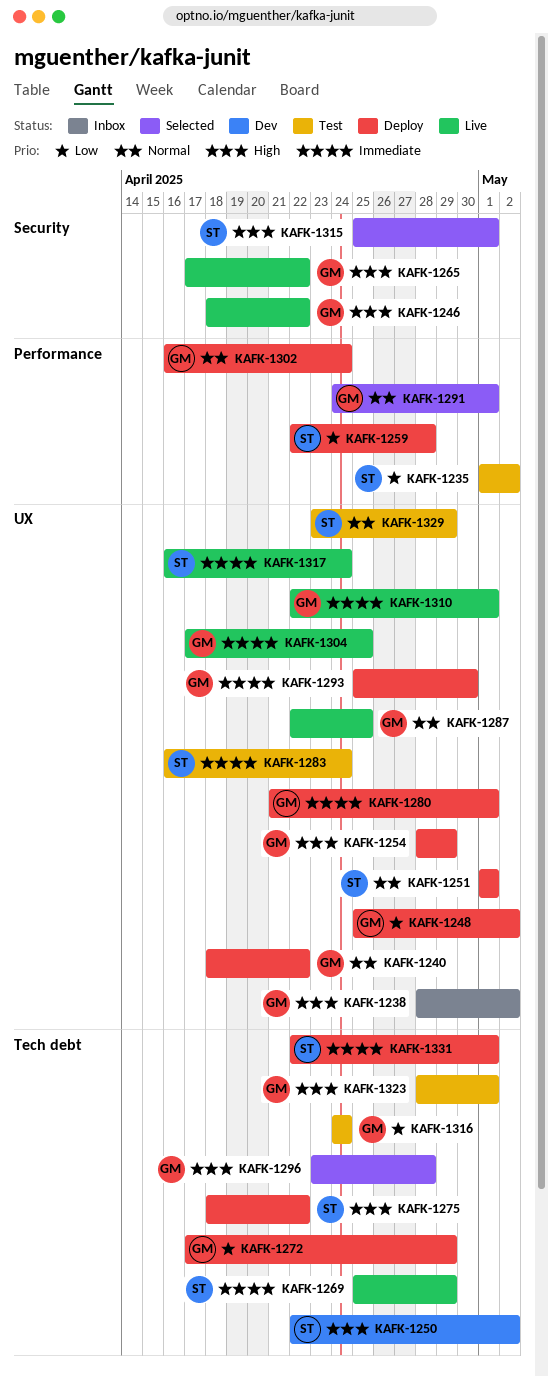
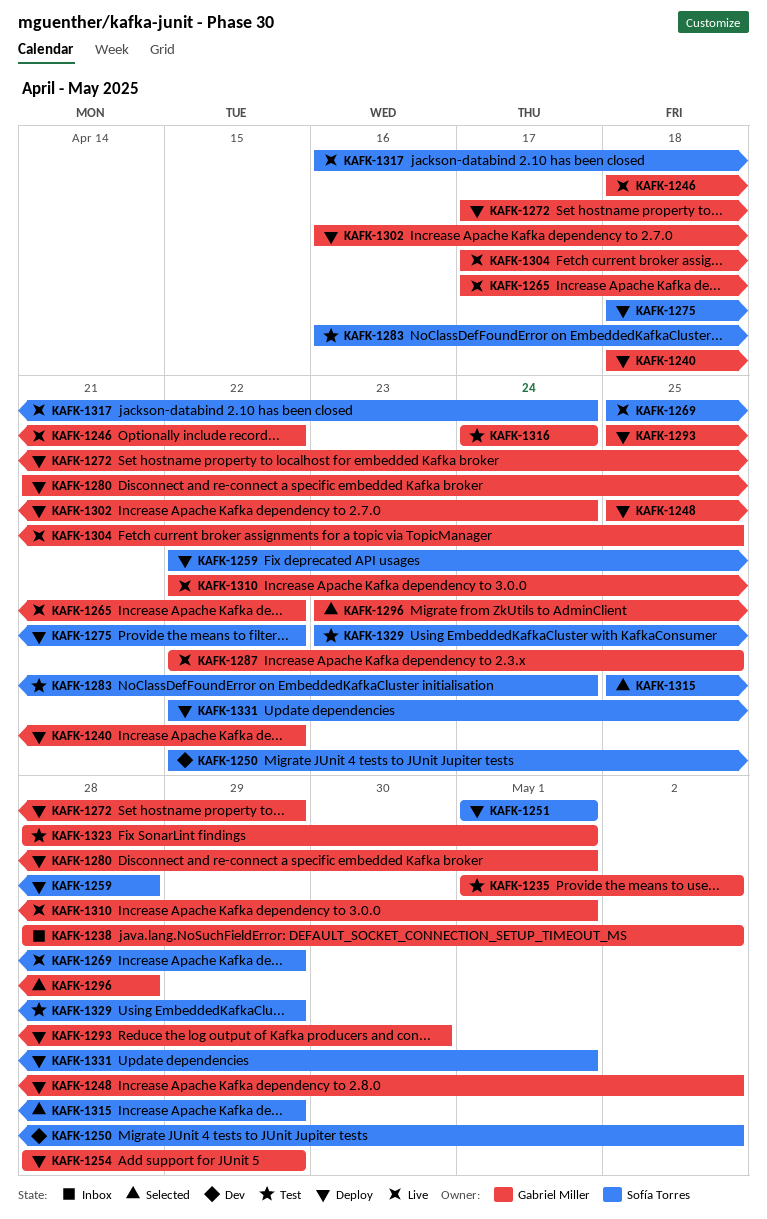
KAFK-1235, owner: Sofía Torres -> Gabriel Miller
KAFK-1291: present -> none
KAFK-1315, due: May 1 -> Apr 29

